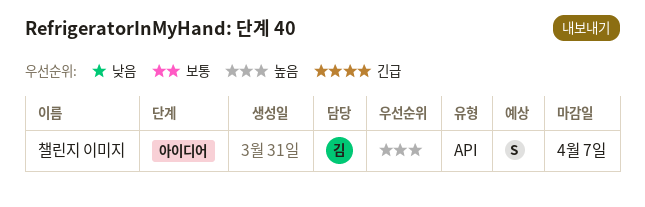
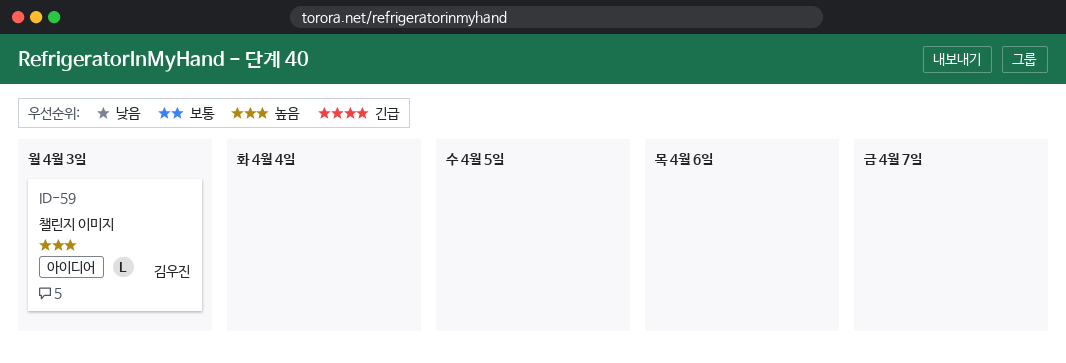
챌린지 이미지, estimate: S -> L
챌린지 이미지, due: Apr 7 -> Apr 3

